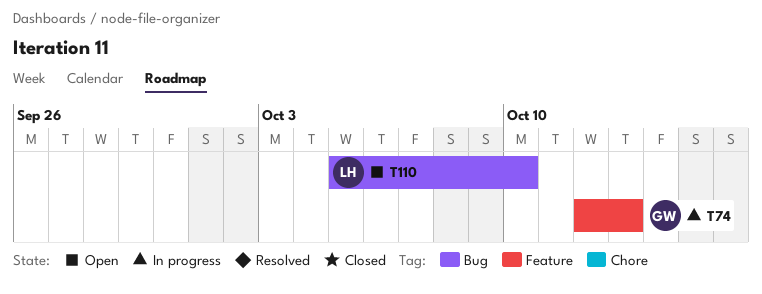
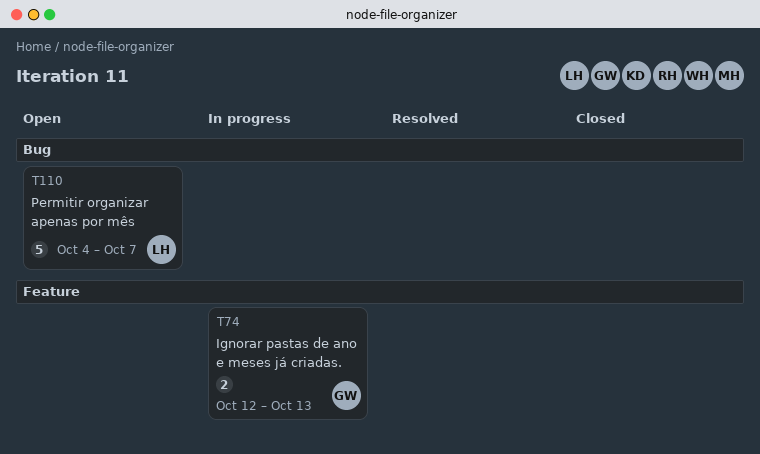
T110, start: Oct 5 -> Oct 4
T110, due: Oct 10 -> Oct 7

